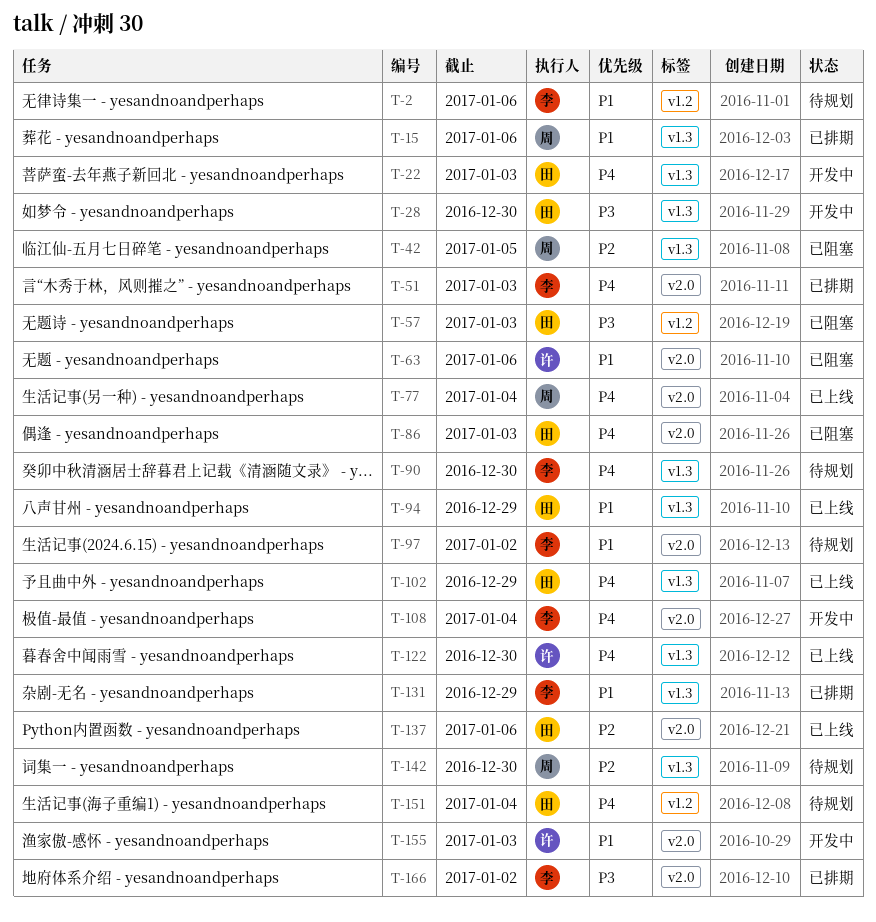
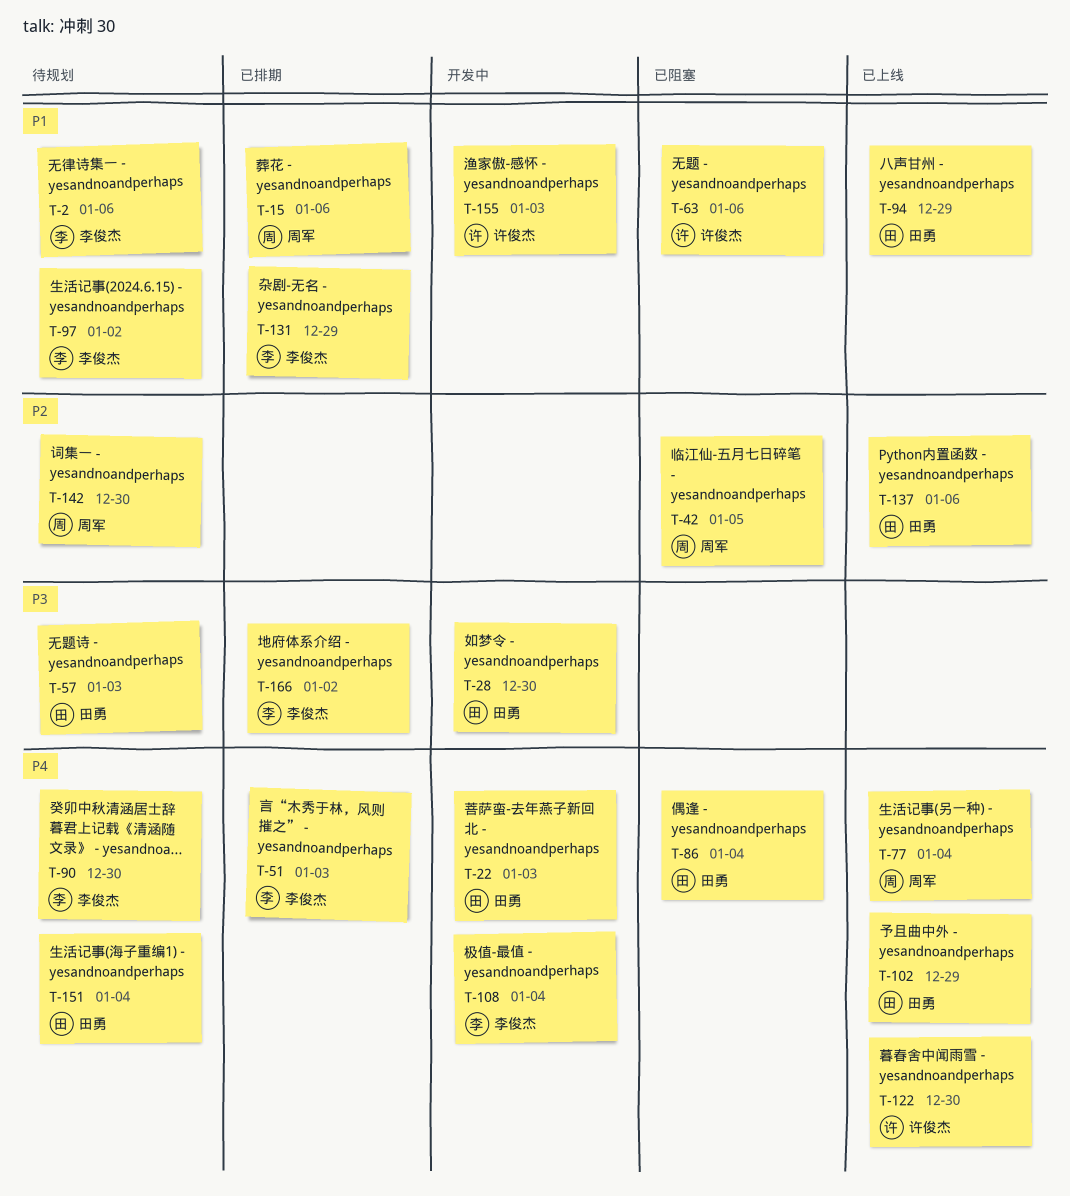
T-57, status: 已阻塞 -> 待规划
T-86, due: Jan 3 -> Jan 4

